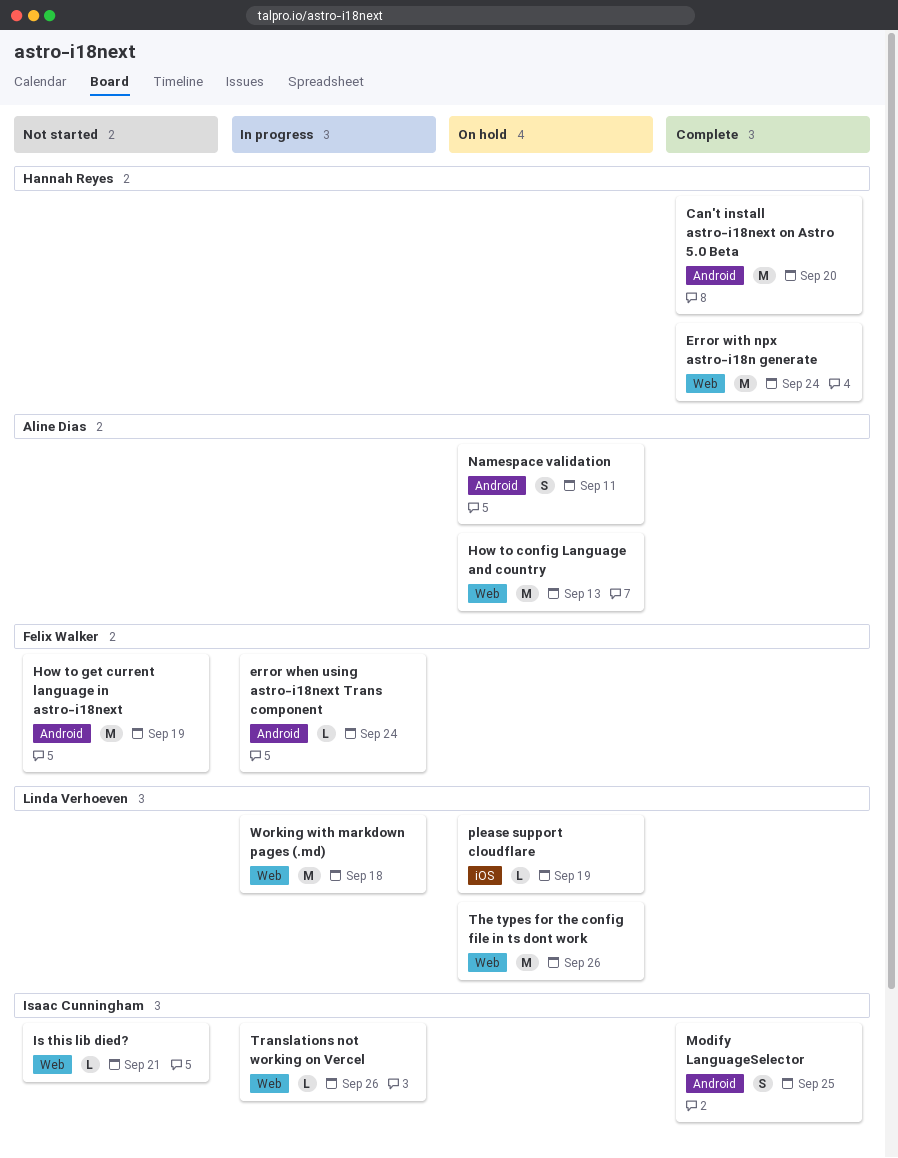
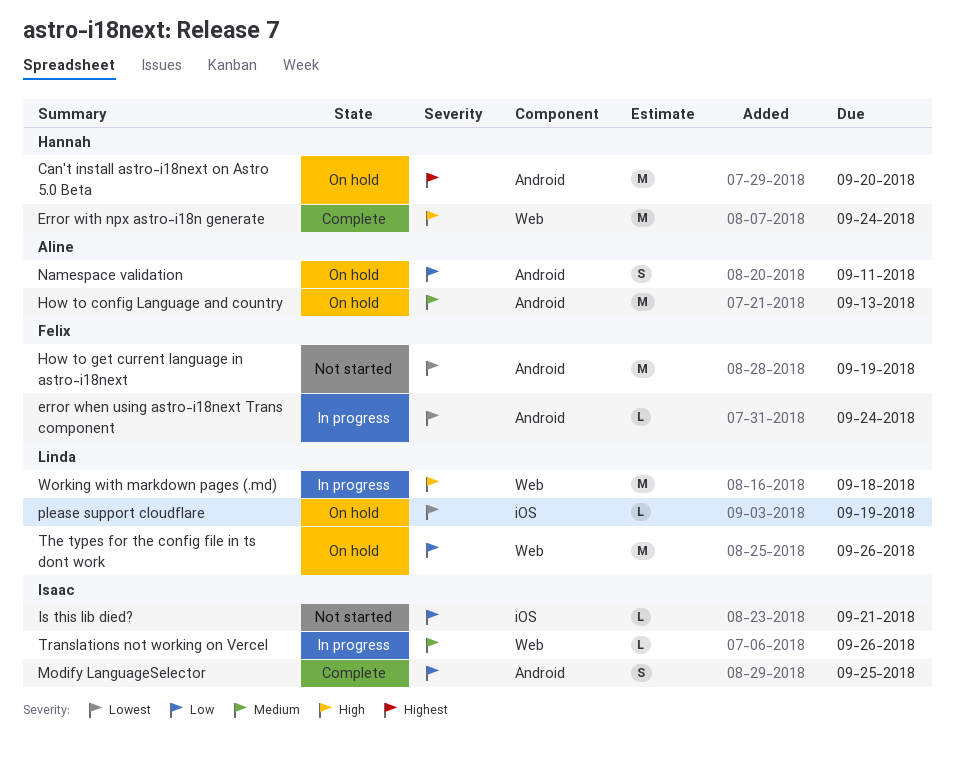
Can't install astro-i18next on Astro 5.0 Beta, status: Complete -> On hold
How to config Language and country, label: Web -> Android
Is this lib died?, label: Web -> iOS

